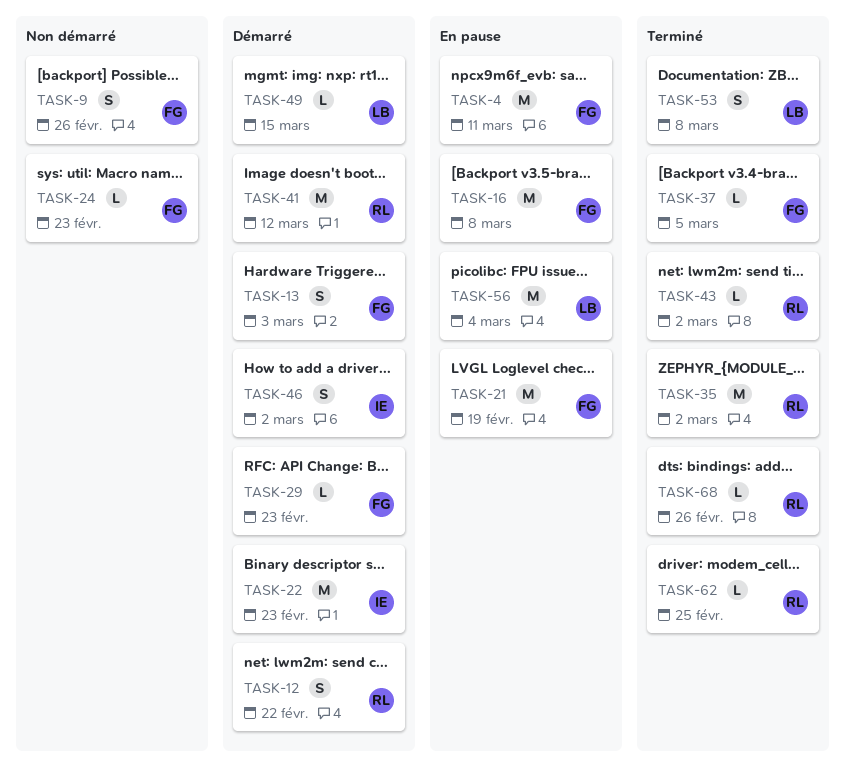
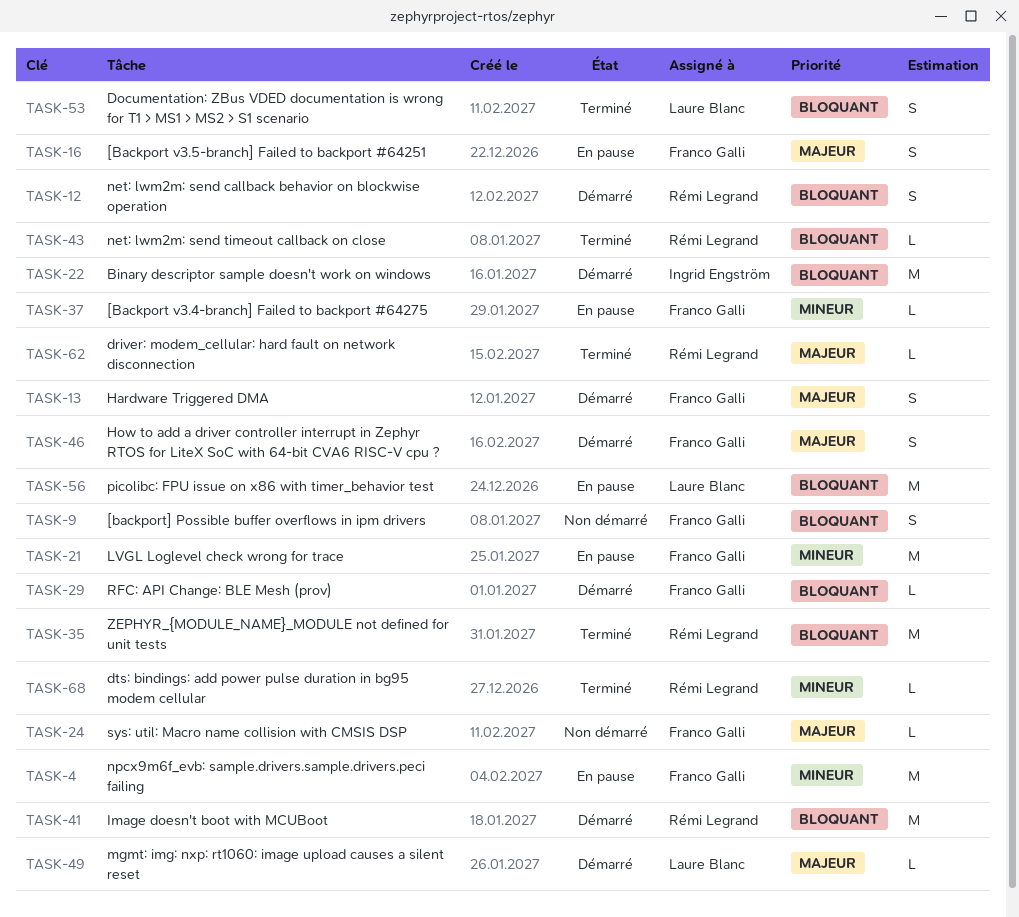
TASK-16, estimate: M -> S
TASK-37, status: Terminé -> En pause
TASK-46, owner: Ingrid Engström -> Franco Galli

